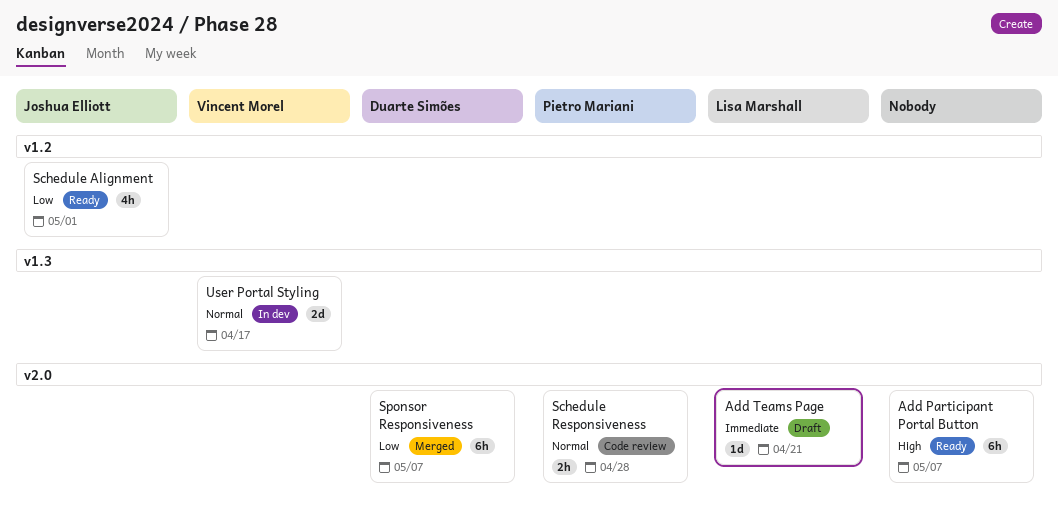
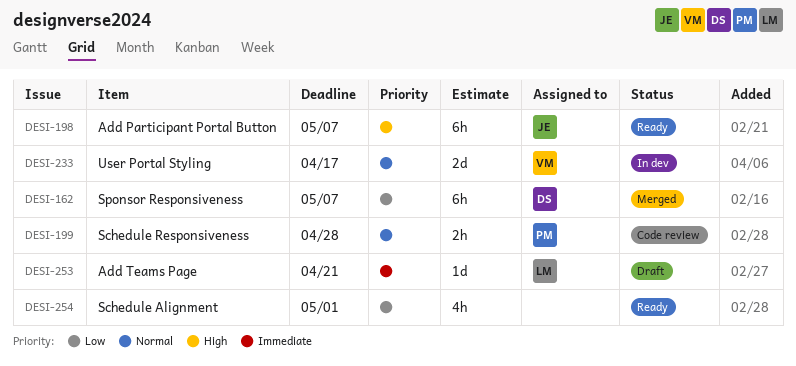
Add Participant Portal Button, owner: none -> Joshua Elliott
Schedule Alignment, owner: Joshua Elliott -> none

